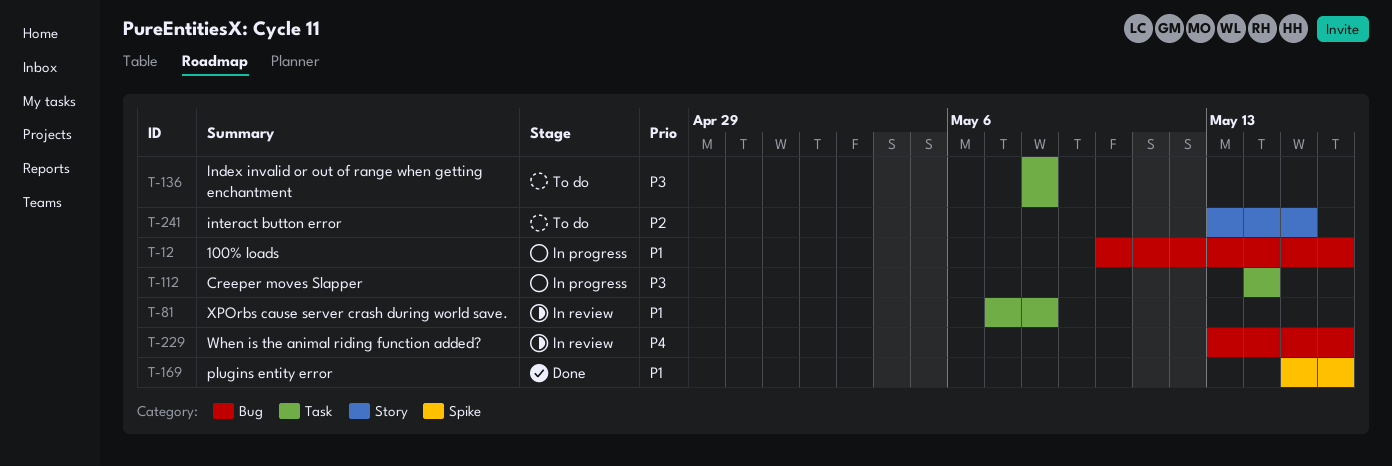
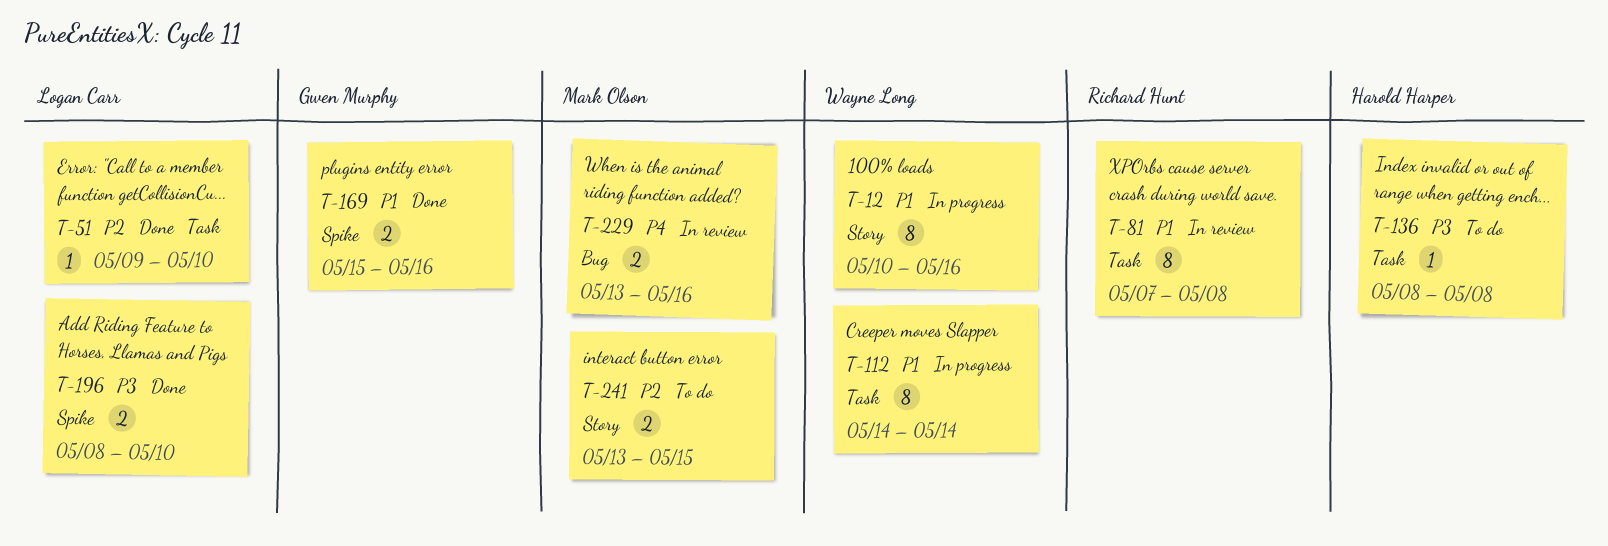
T-12, label: Bug -> Story
T-51: none -> present
T-112, priority: P3 -> P1
T-196: none -> present

